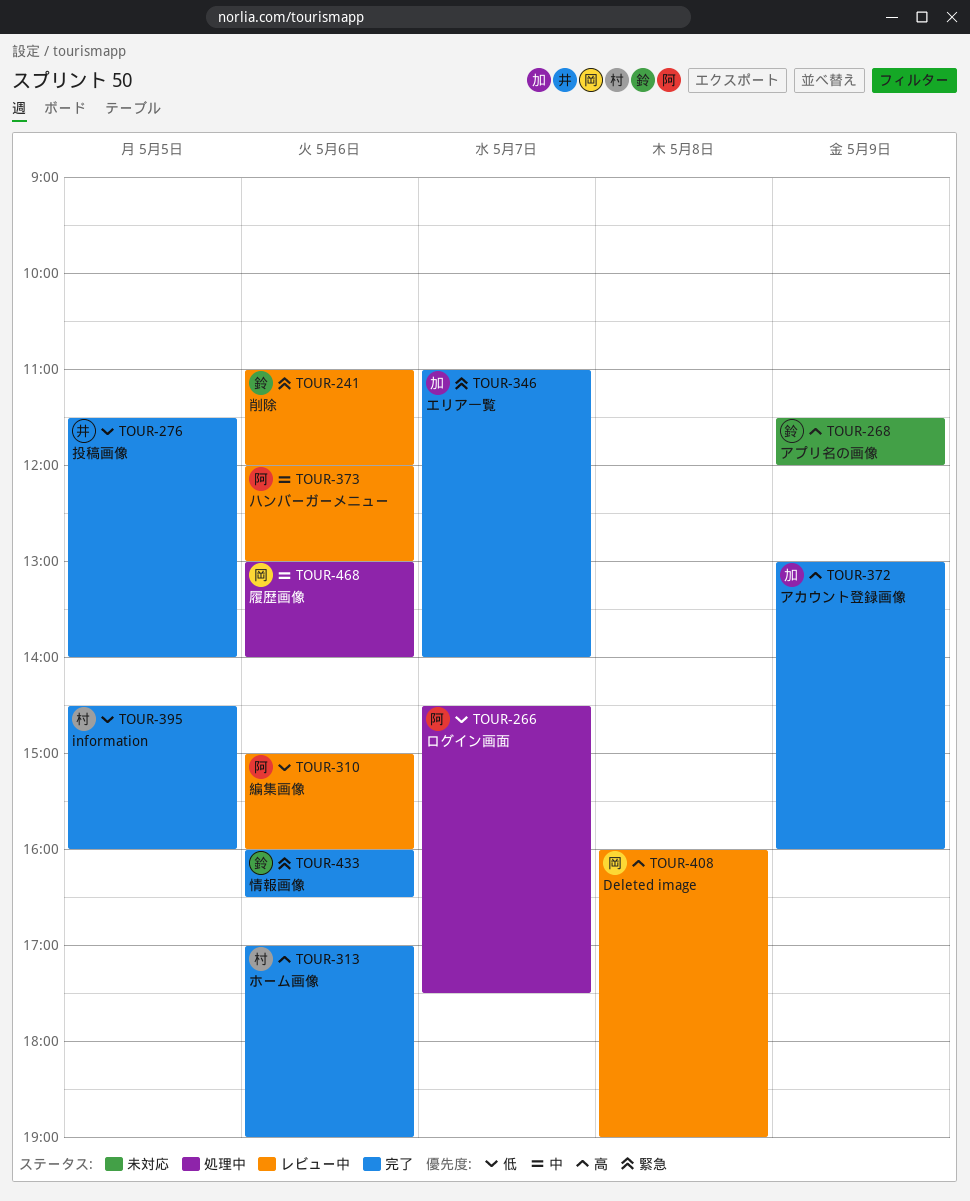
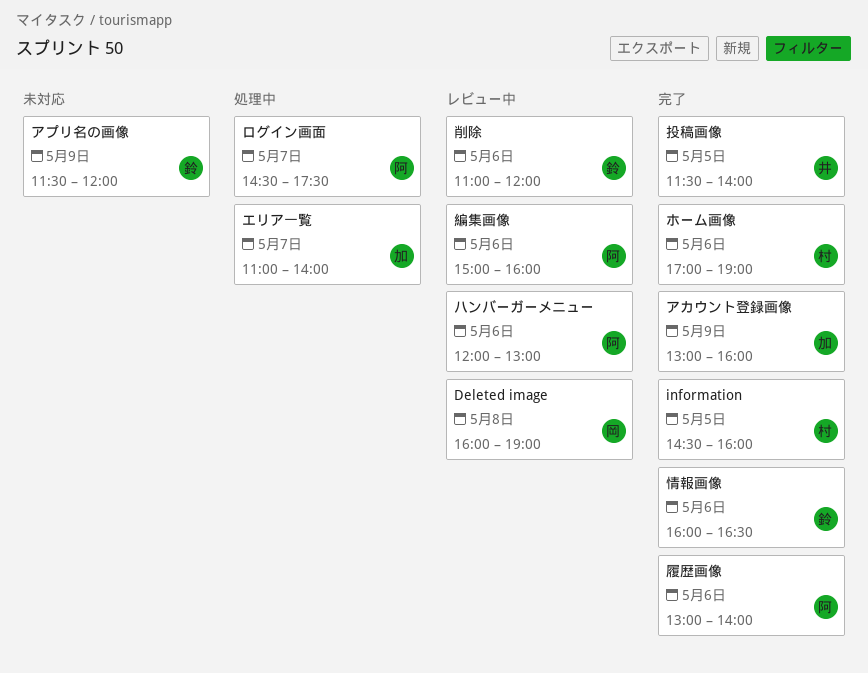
エリア一覧, status: 完了 -> 処理中
履歴画像, status: 処理中 -> 完了
履歴画像, owner: 岡 -> 阿

